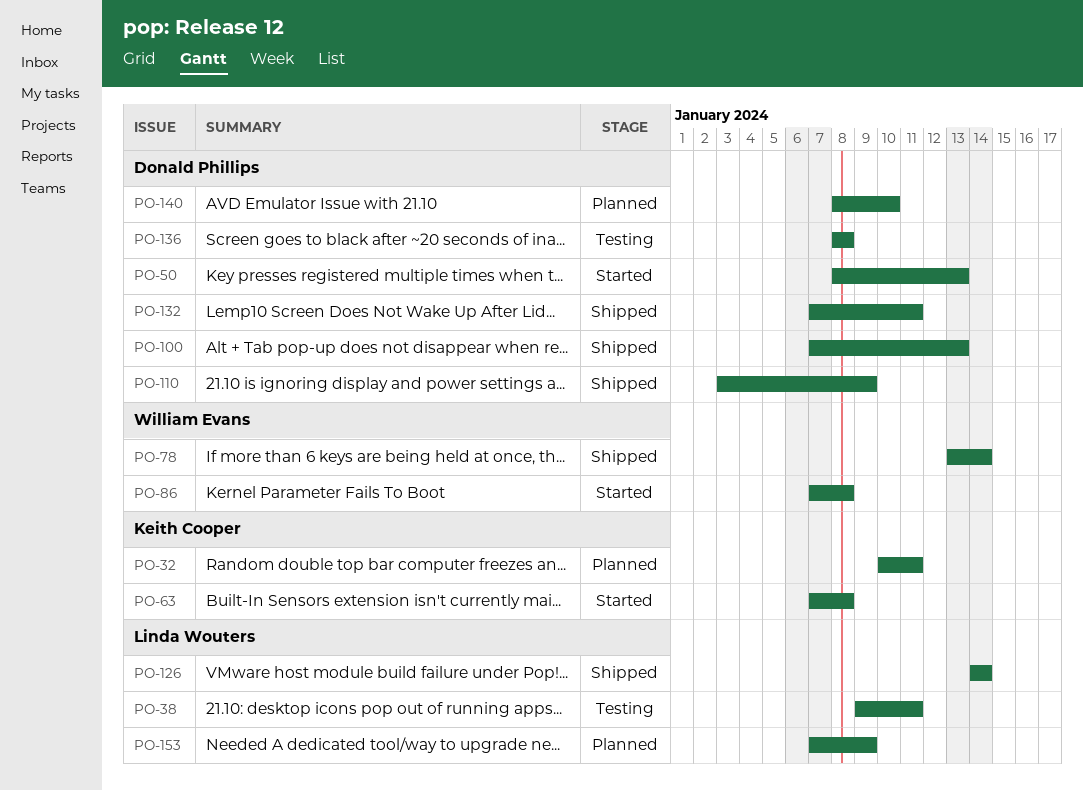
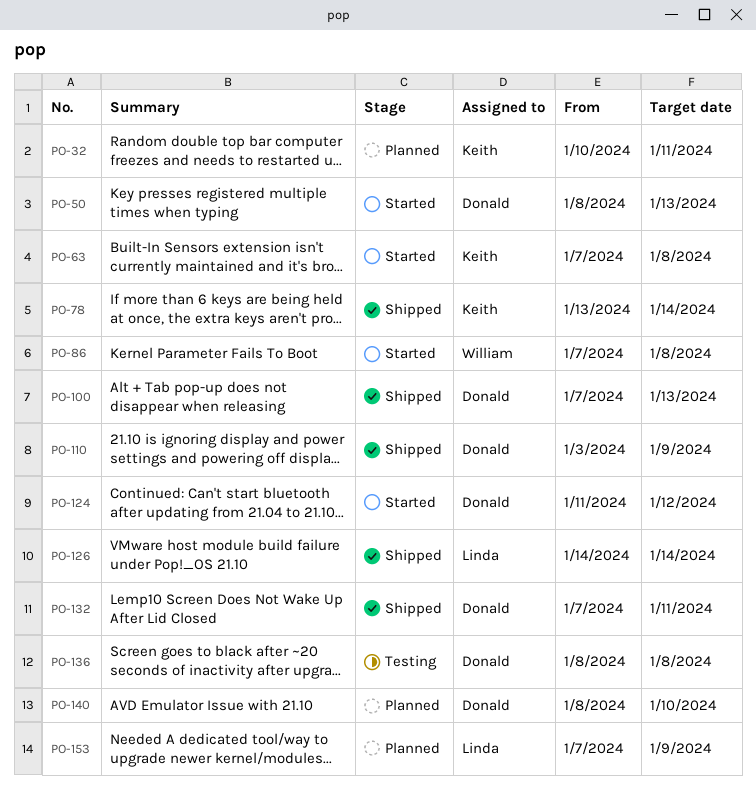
PO-38: present -> none
PO-78, owner: William Evans -> Keith Cooper
PO-124: none -> present

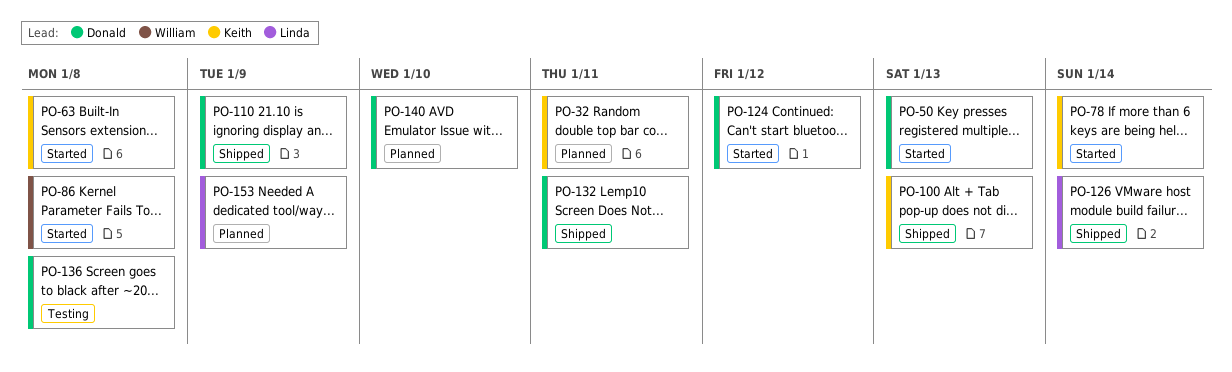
PO-78, status: Shipped -> Started
PO-100, owner: Donald -> Keith

